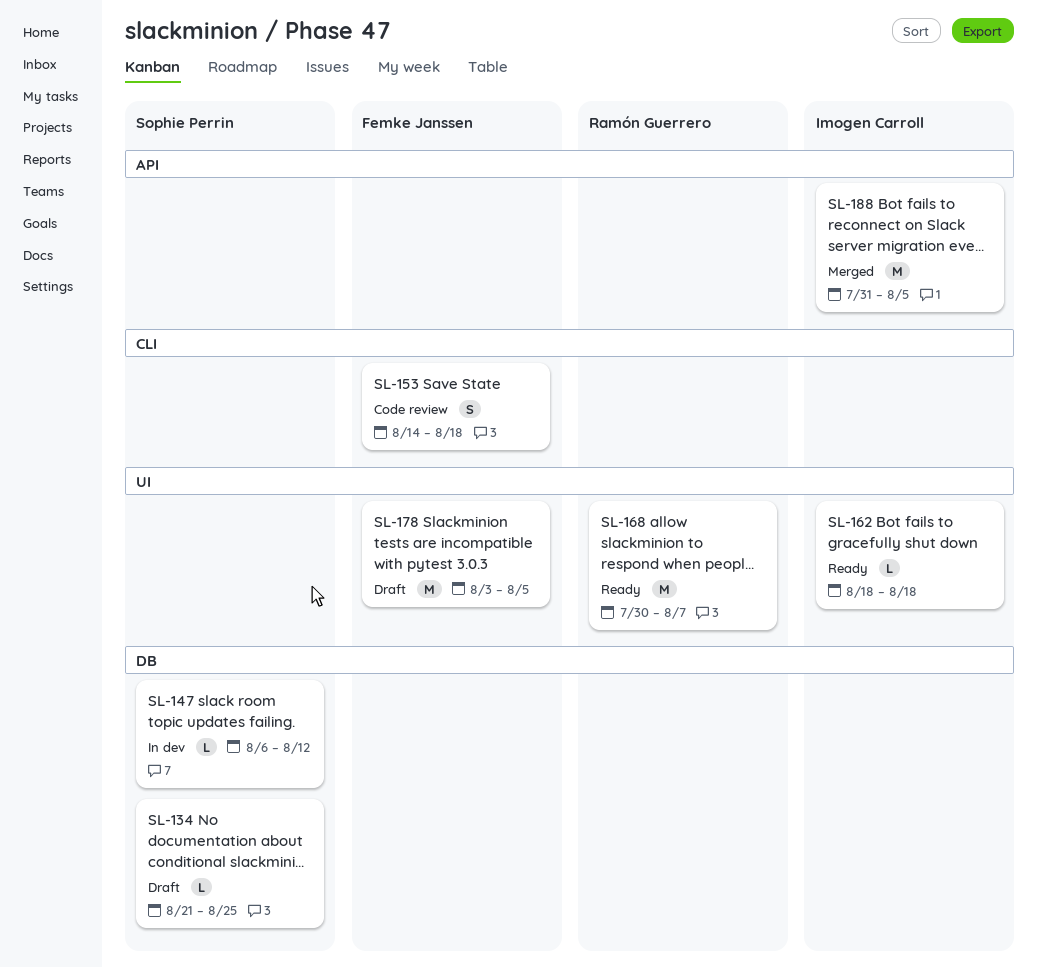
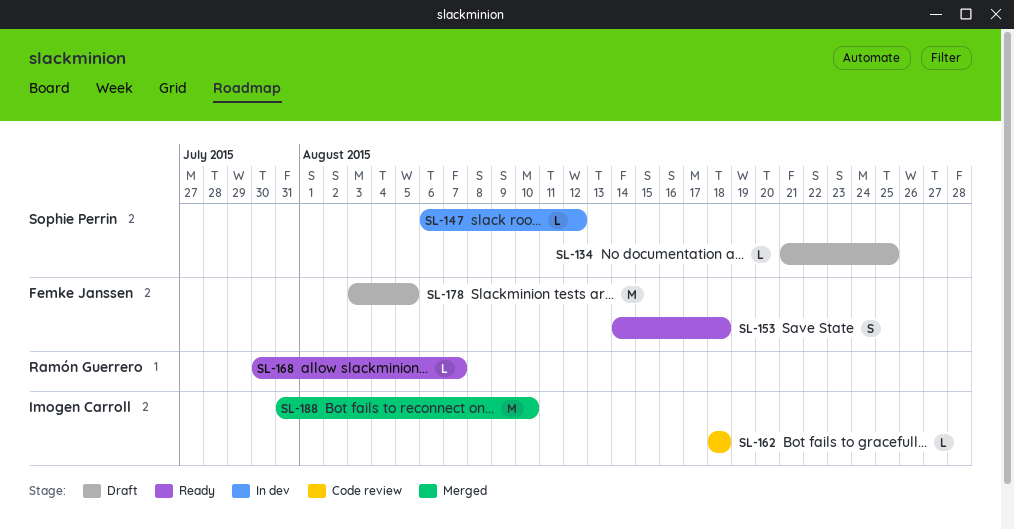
SL-153, status: Code review -> Ready
SL-162, status: Ready -> Code review
SL-168, estimate: M -> L
SL-188, due: Aug 5 -> Aug 10

